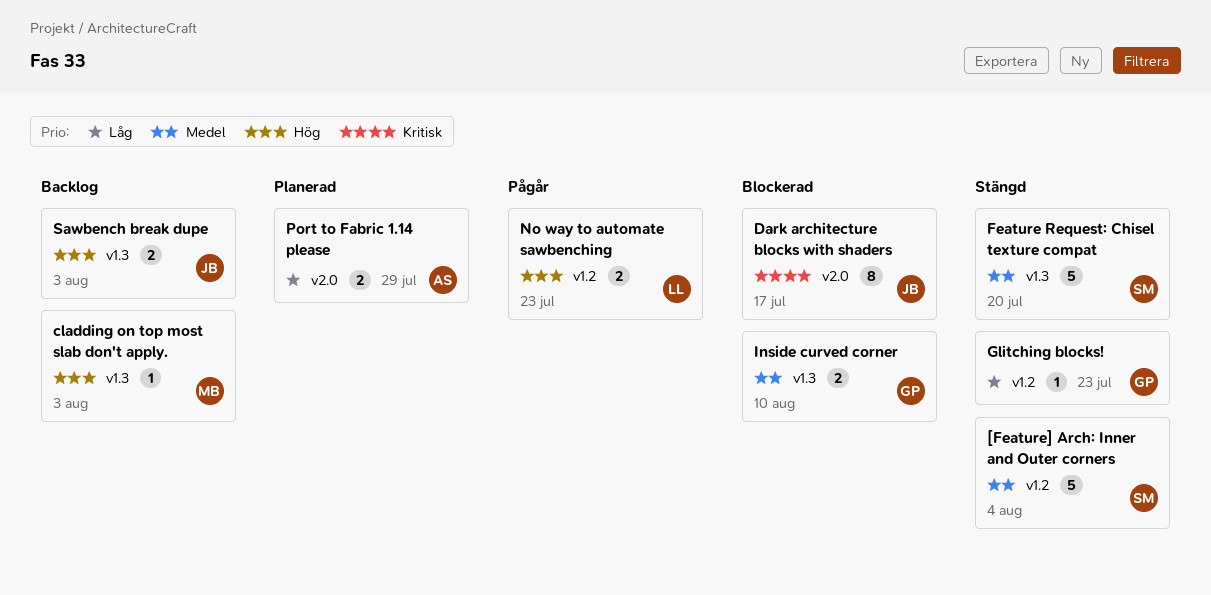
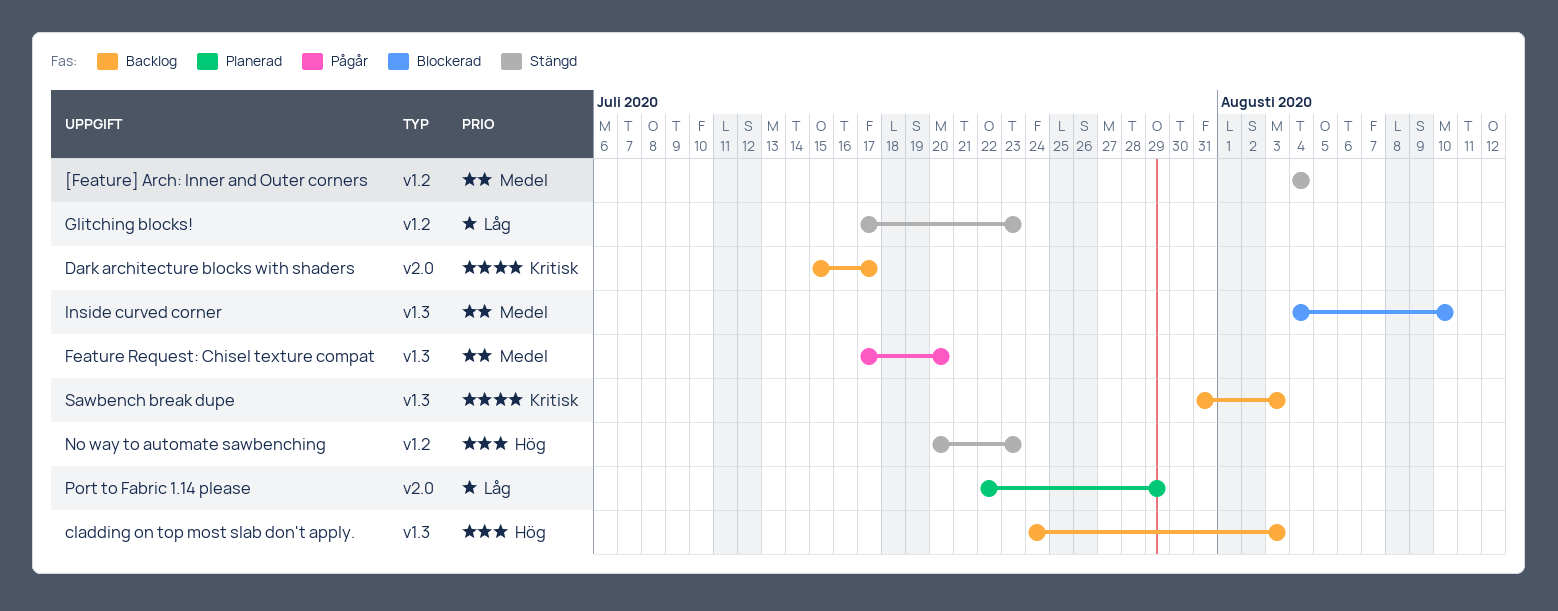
Dark architecture blocks with shaders, status: Blockerad -> Backlog
Feature Request: Chisel texture compat, status: Stängd -> Pågår
No way to automate sawbenching, status: Pågår -> Stängd
Sawbench break dupe, priority: Hög -> Kritisk

